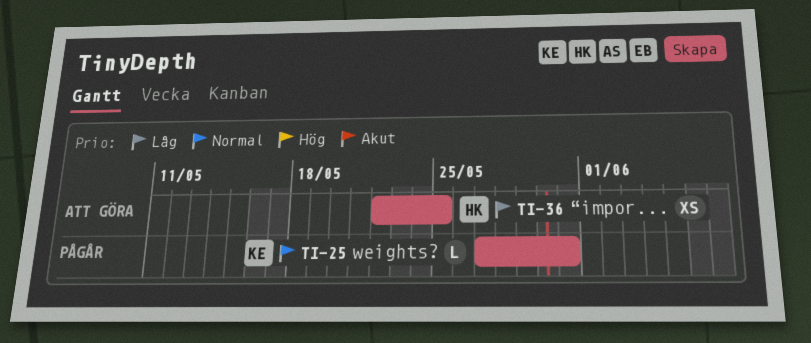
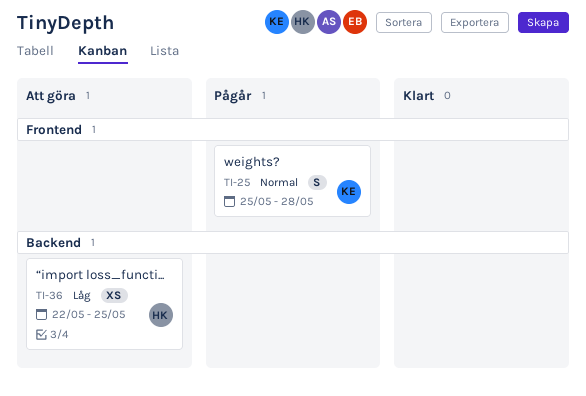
TI-25, estimate: L -> S
TI-25, start: May 27 -> May 25
TI-25, due: May 31 -> May 28

